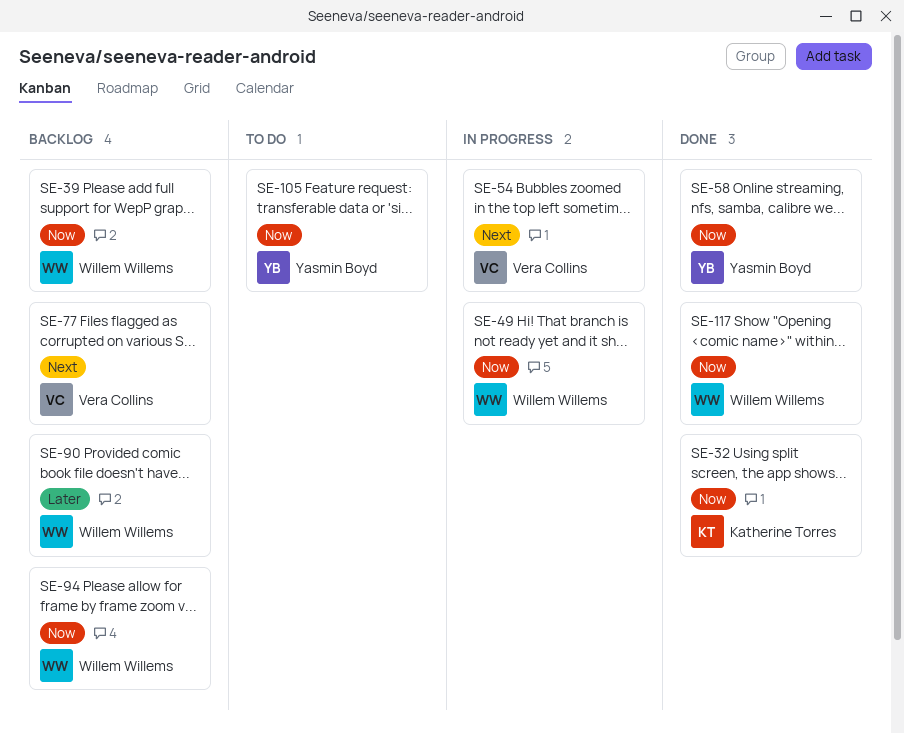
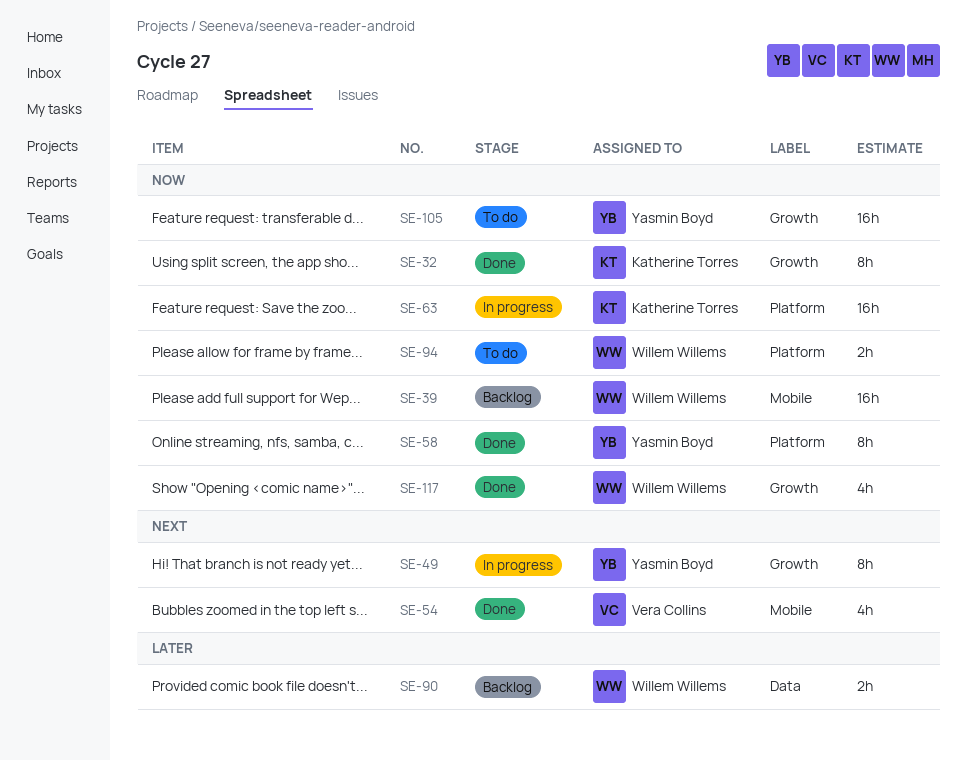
SE-49, owner: Willem Willems -> Yasmin Boyd
SE-49, priority: Now -> Next
SE-54, status: In progress -> Done
SE-63: none -> present
SE-77: present -> none
SE-94, status: Backlog -> To do

